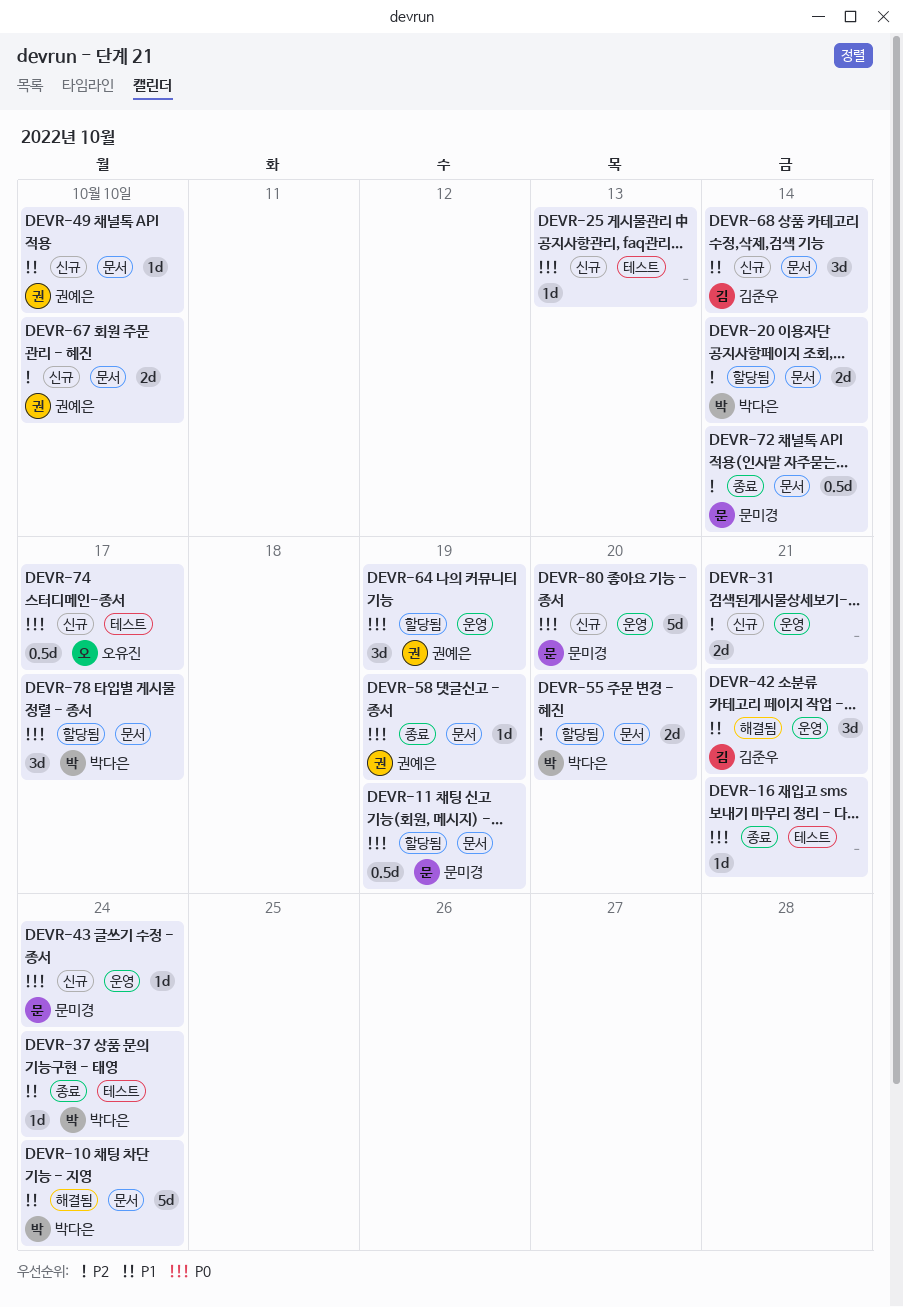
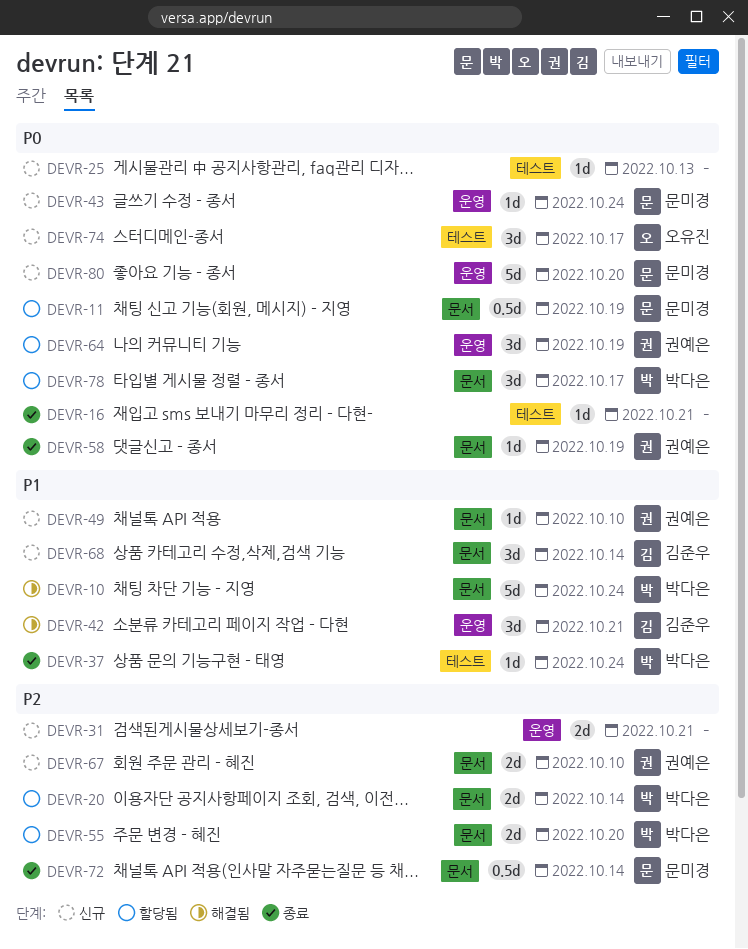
DEVR-74, estimate: 0.5d -> 3d

